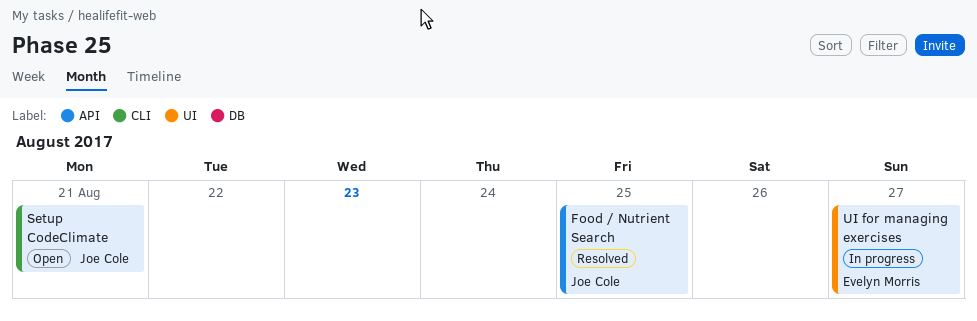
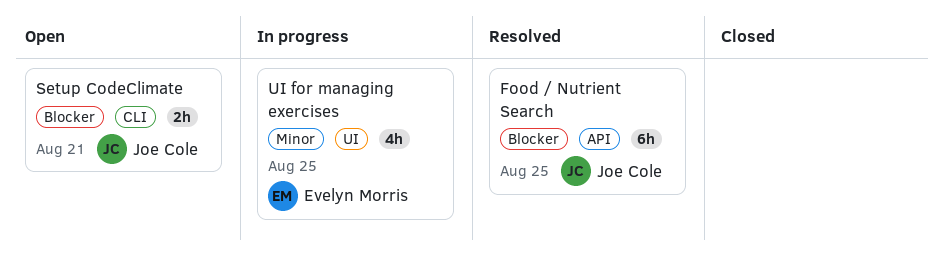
UI for managing exercises, due: Aug 27 -> Aug 25

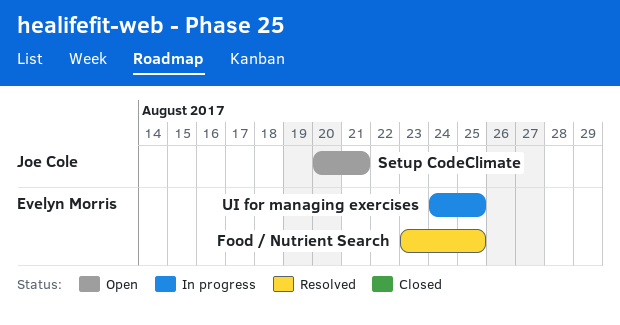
Food / Nutrient Search, owner: Joe Cole -> Evelyn Morris

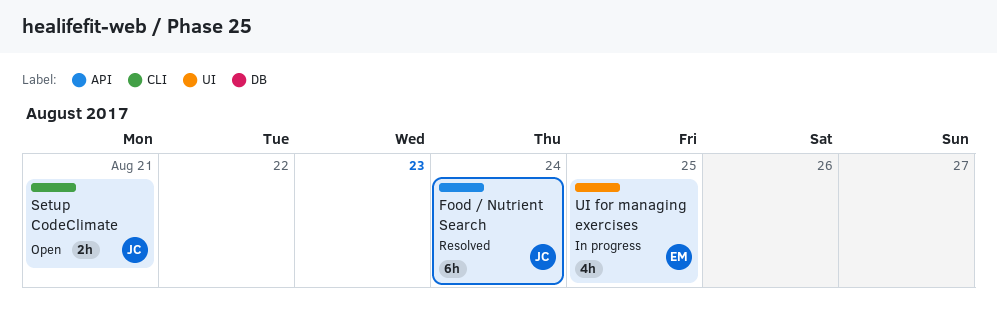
Food / Nutrient Search, owner: Evelyn Morris -> Joe Cole
Food / Nutrient Search, due: Aug 25 -> Aug 24

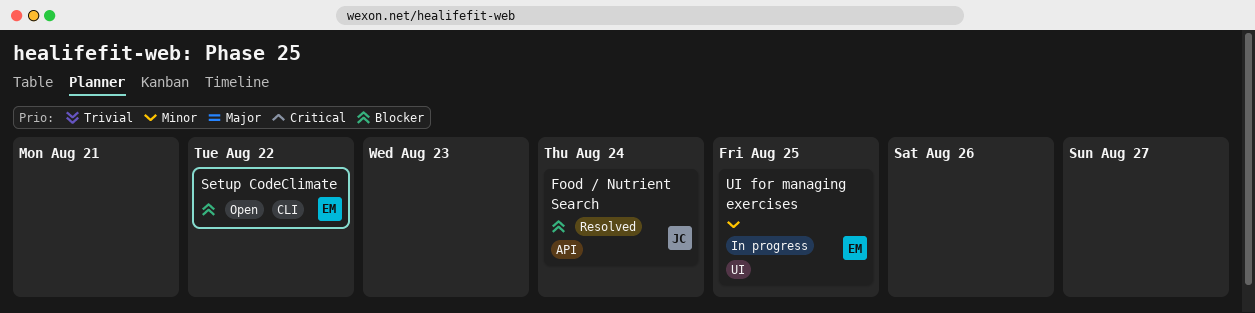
Setup CodeClimate, owner: JC -> EM
Setup CodeClimate, due: Aug 21 -> Aug 22

